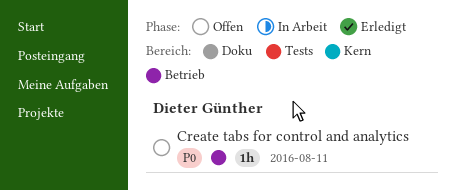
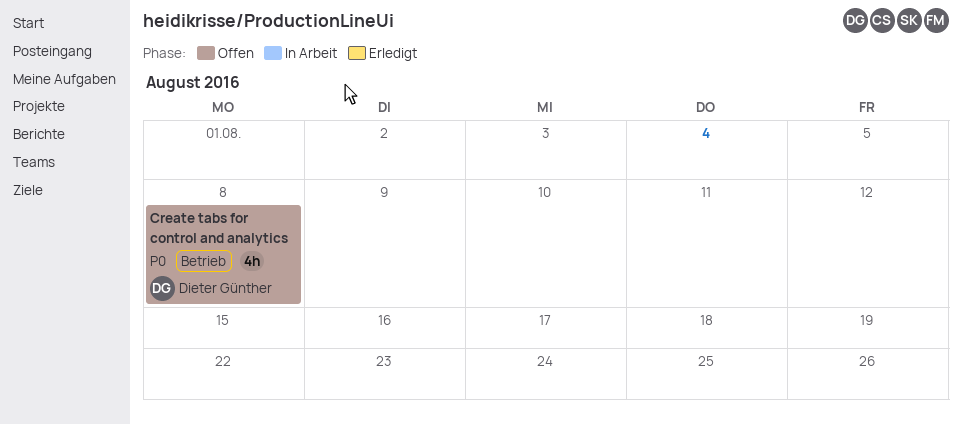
Create tabs for control and analytics, estimate: 1h -> 4h
Create tabs for control and analytics, due: Aug 11 -> Aug 8

